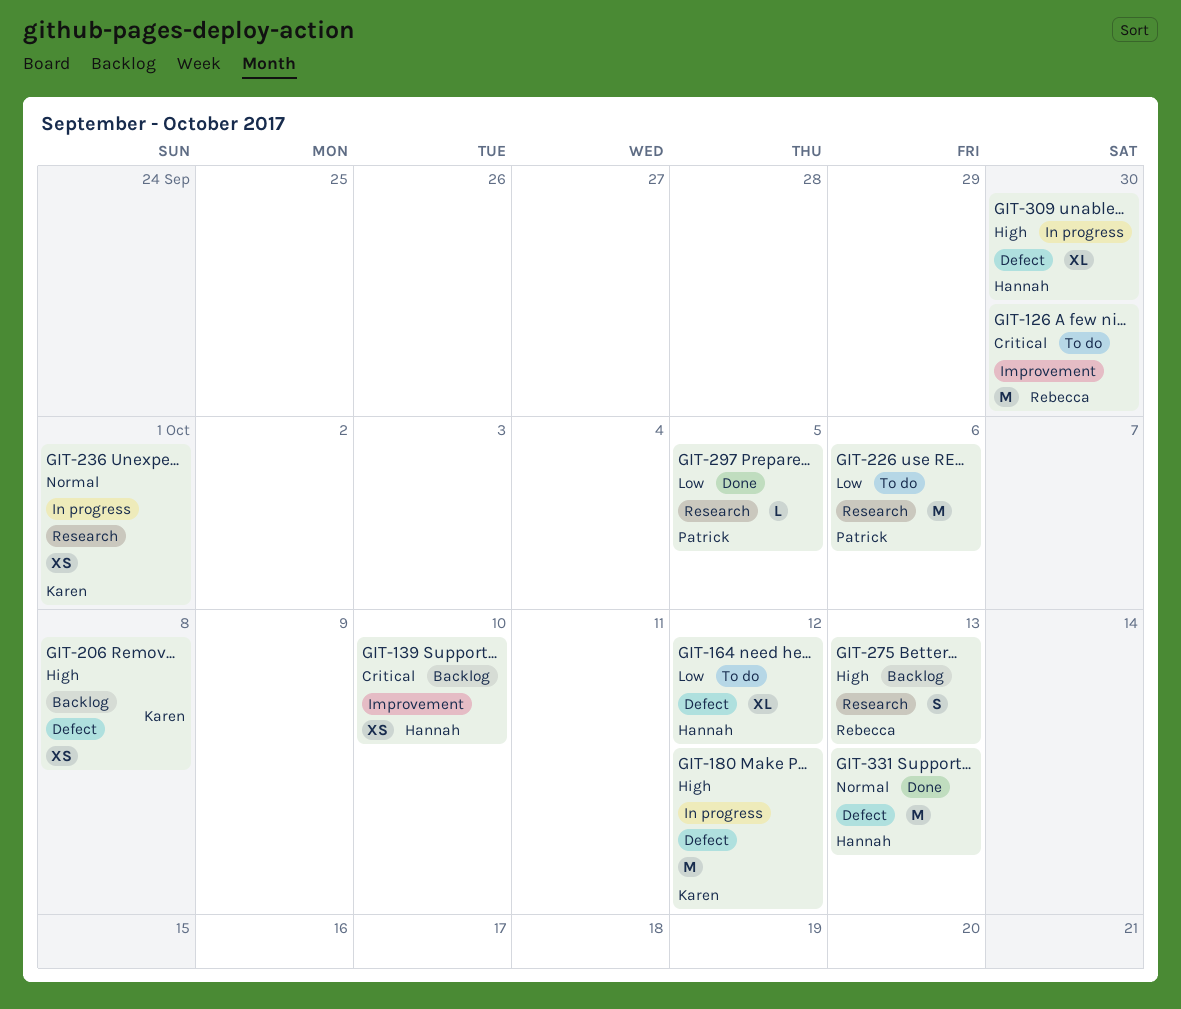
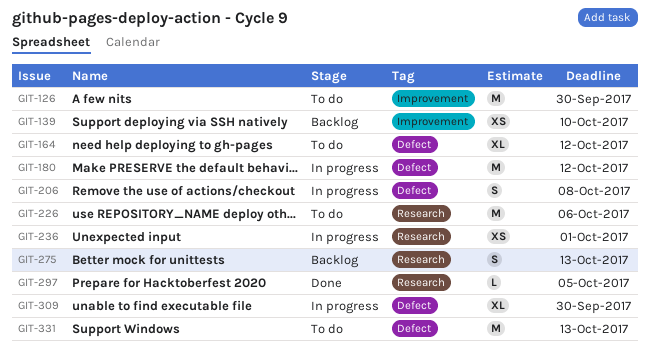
GIT-206, status: Backlog -> In progress
GIT-206, estimate: XS -> S
GIT-331, status: Done -> To do

